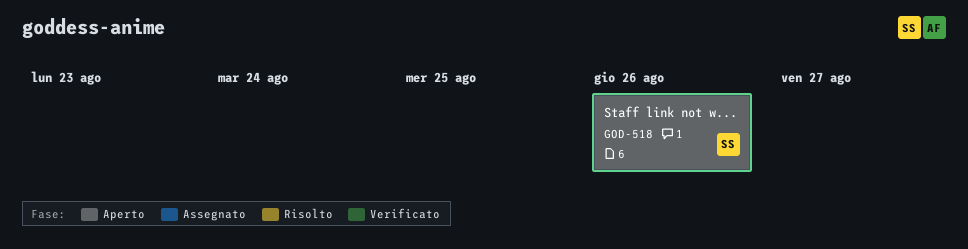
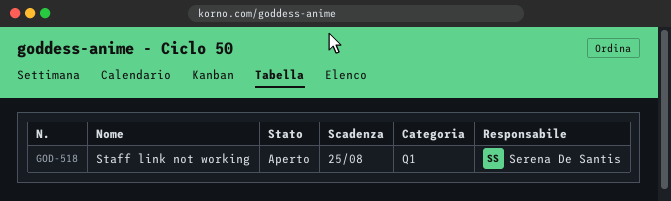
GOD-518, due: Aug 26 -> Aug 25

